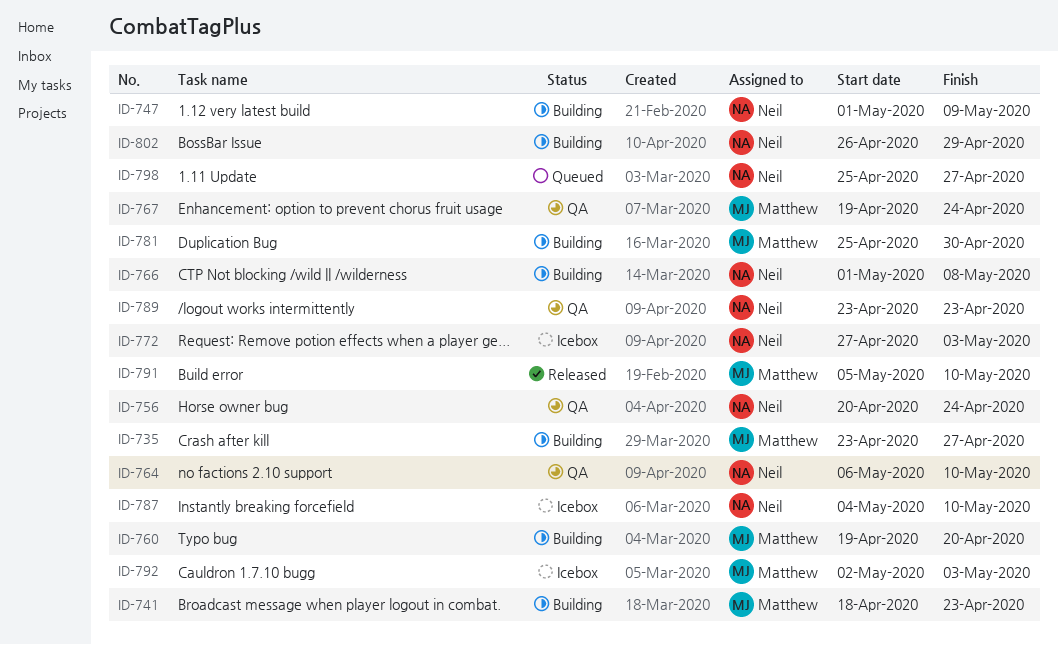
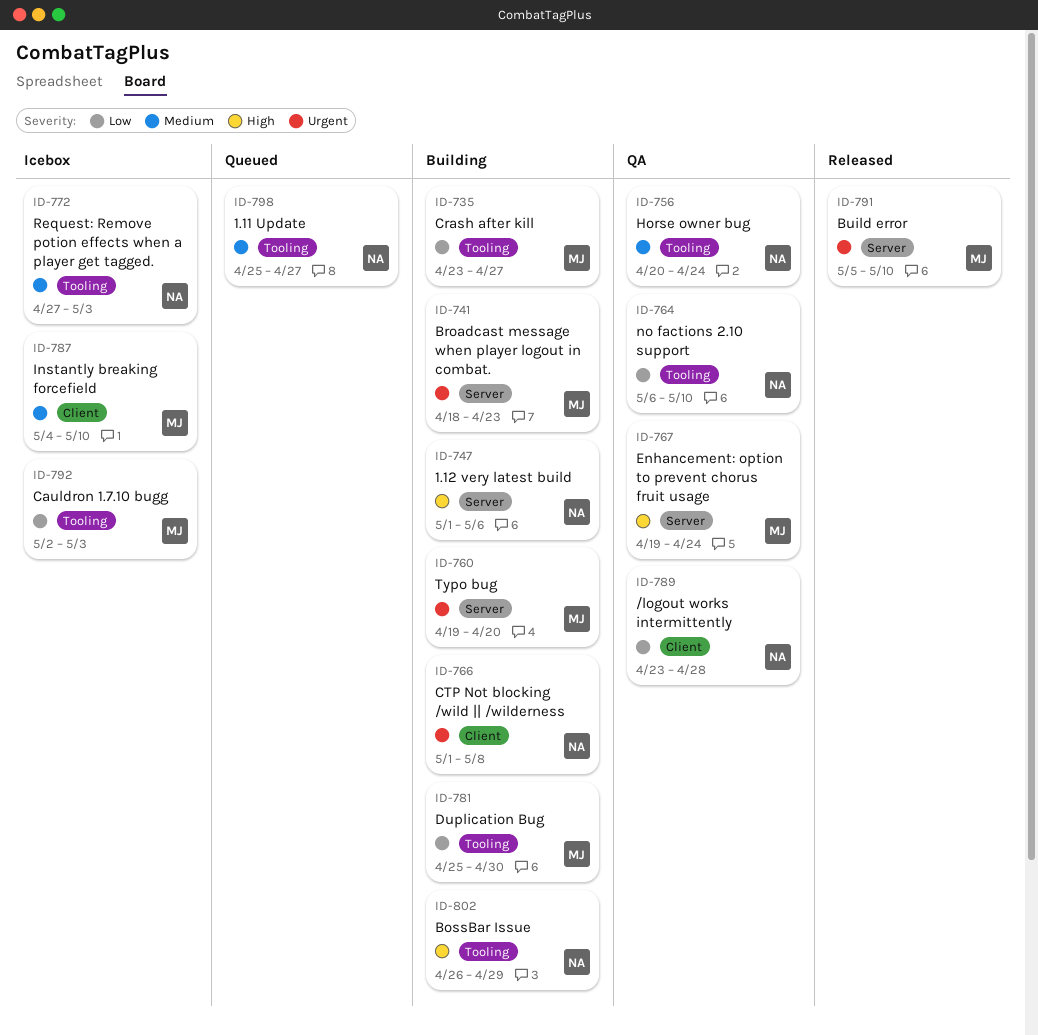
ID-747, due: May 9 -> May 6
ID-787, owner: Neil -> Matthew
ID-789, due: Apr 23 -> Apr 28

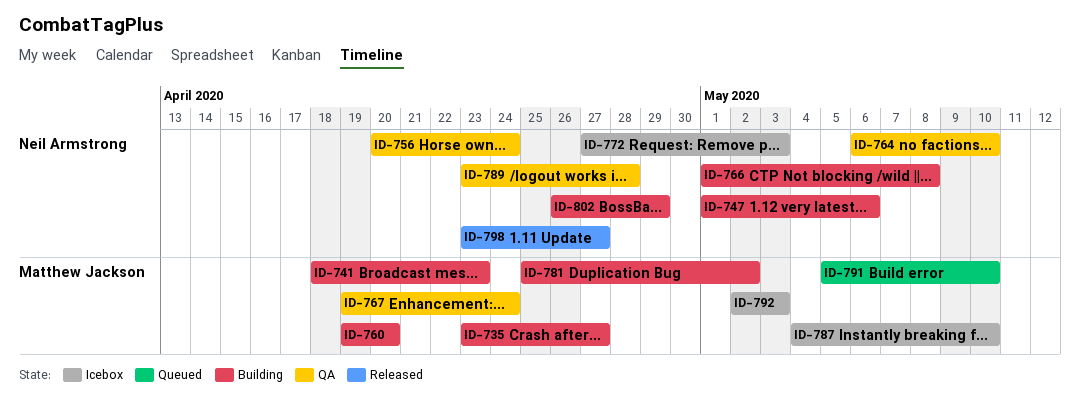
ID-781, due: Apr 30 -> May 2
ID-791, status: Released -> Queued
ID-798, status: Queued -> Released
ID-798, start: Apr 25 -> Apr 23

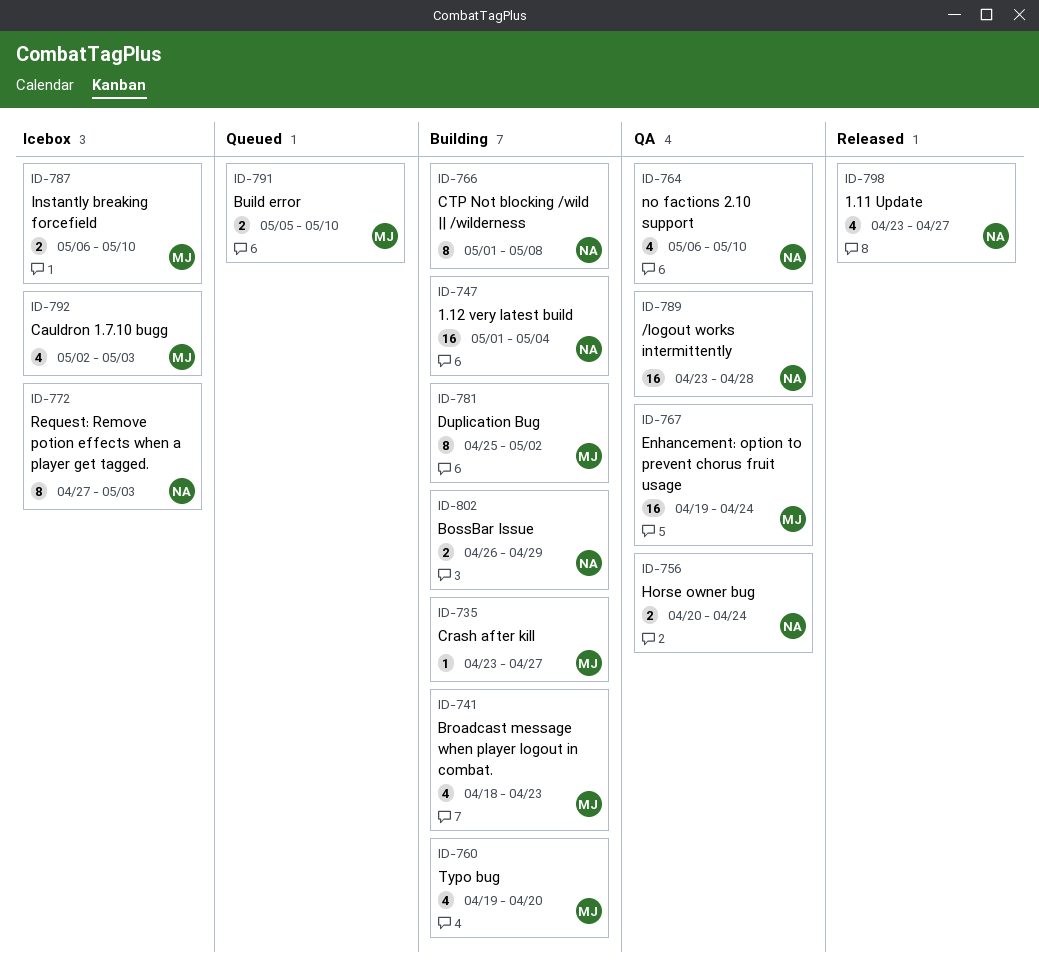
ID-747, due: May 6 -> May 4
ID-787, start: May 4 -> May 6

